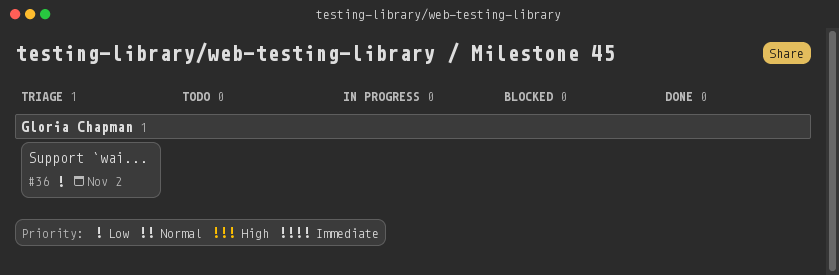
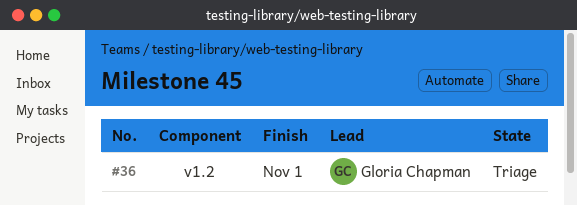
#36, due: Nov 2 -> Nov 1

